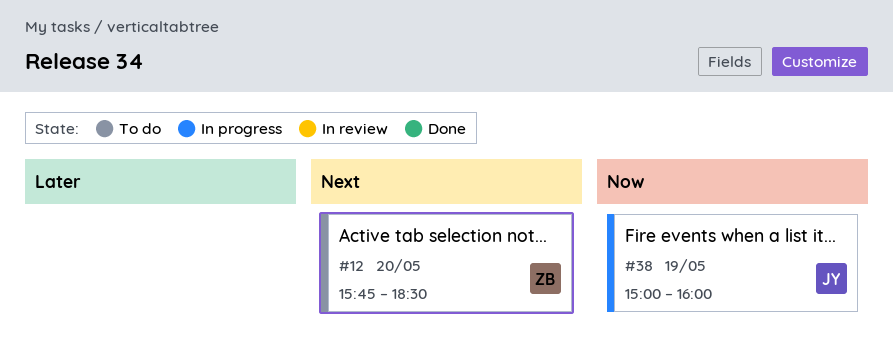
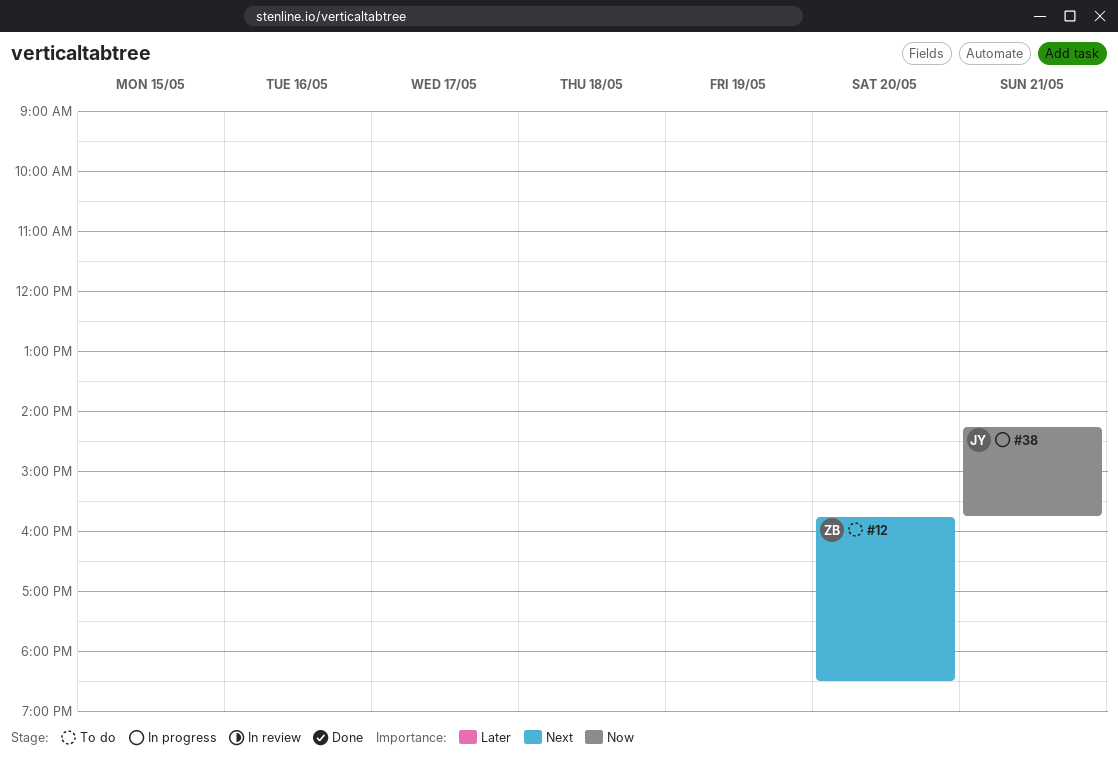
#38, day: May 19 -> May 21
#38, begins: 15:00 -> 14:15
#38, ends: 16:00 -> 15:45

